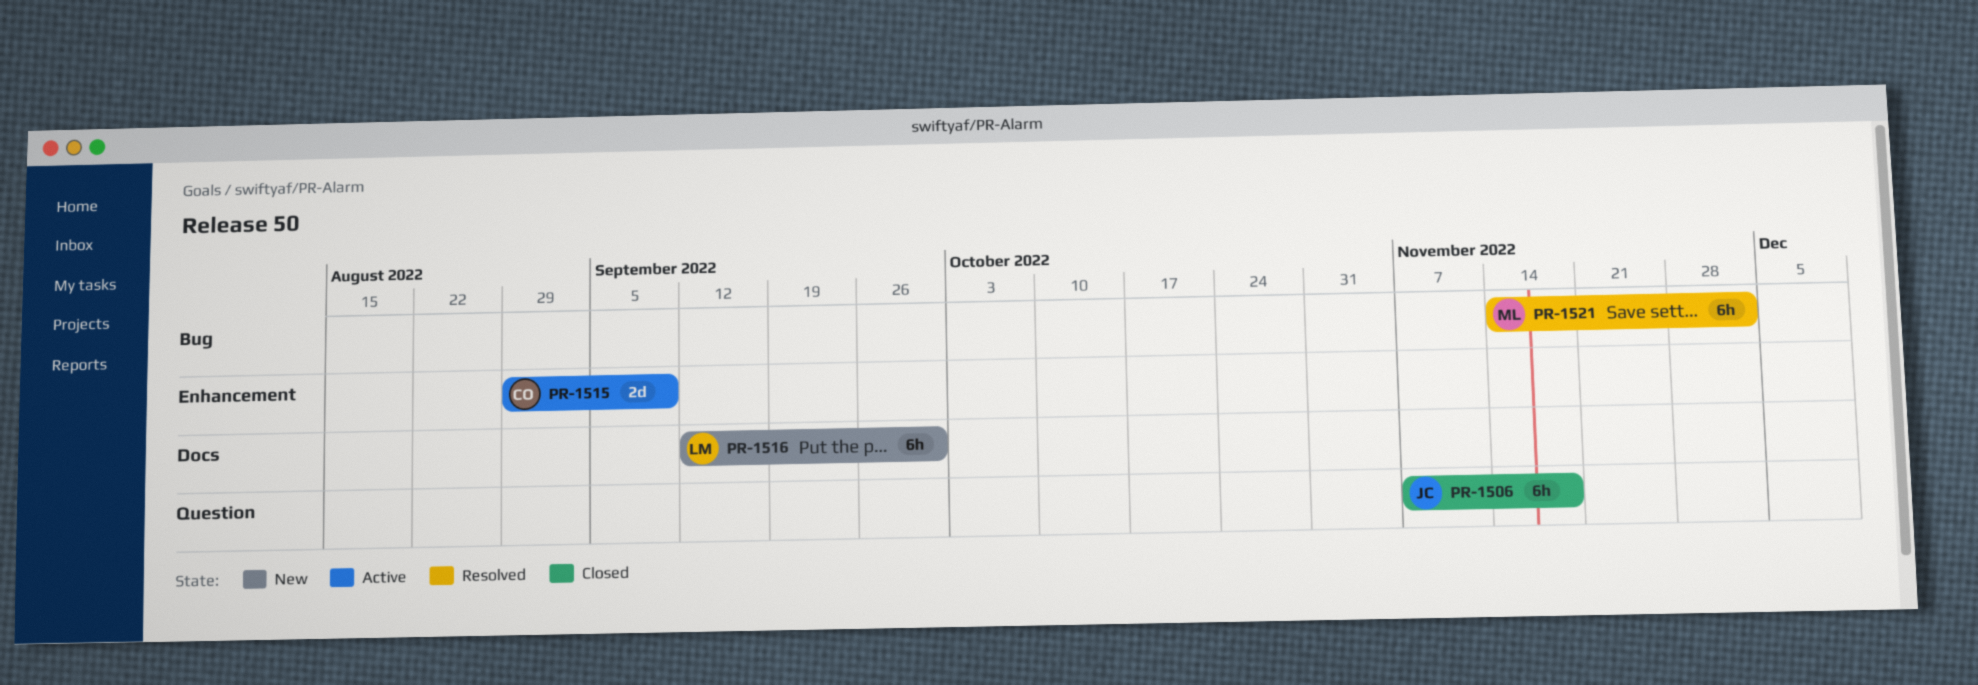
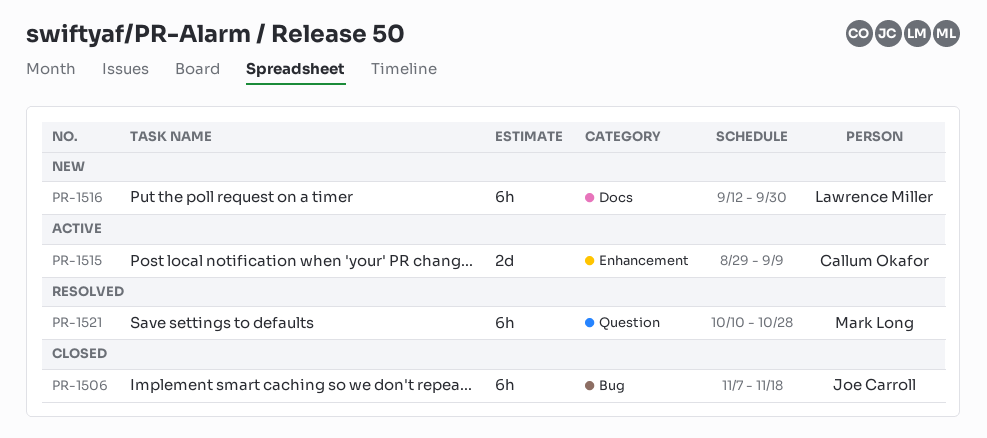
PR-1506, label: Question -> Bug
PR-1521, label: Bug -> Question
PR-1521, start: Nov 14 -> Oct 10
PR-1521, due: Dec 2 -> Oct 28

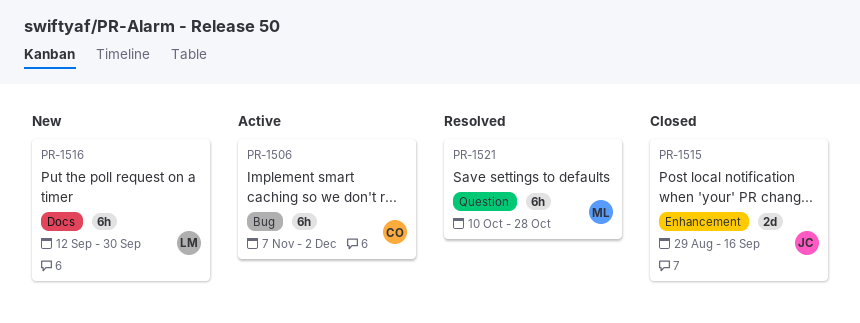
PR-1506, status: Closed -> Active
PR-1506, owner: Joe Carroll -> Callum Okafor
PR-1506, due: Nov 18 -> Dec 2
PR-1515, status: Active -> Closed
PR-1515, owner: Callum Okafor -> Joe Carroll
PR-1515, due: Sep 9 -> Sep 16

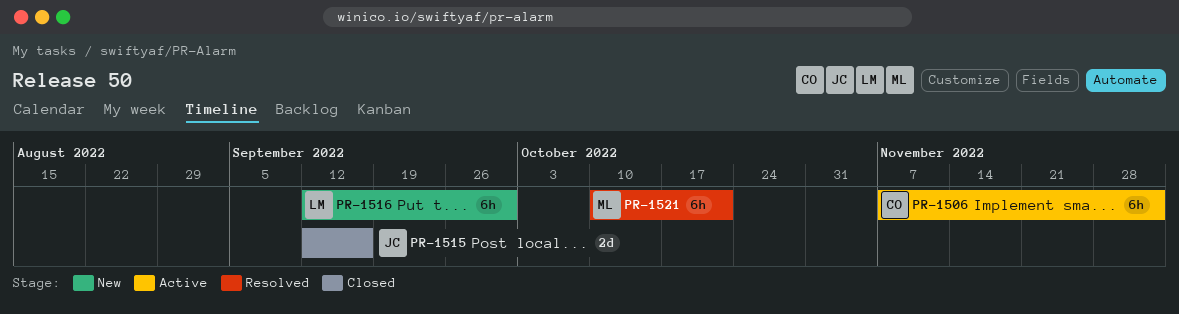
PR-1515, start: Aug 29 -> Sep 12
PR-1521, due: Oct 28 -> Oct 21

